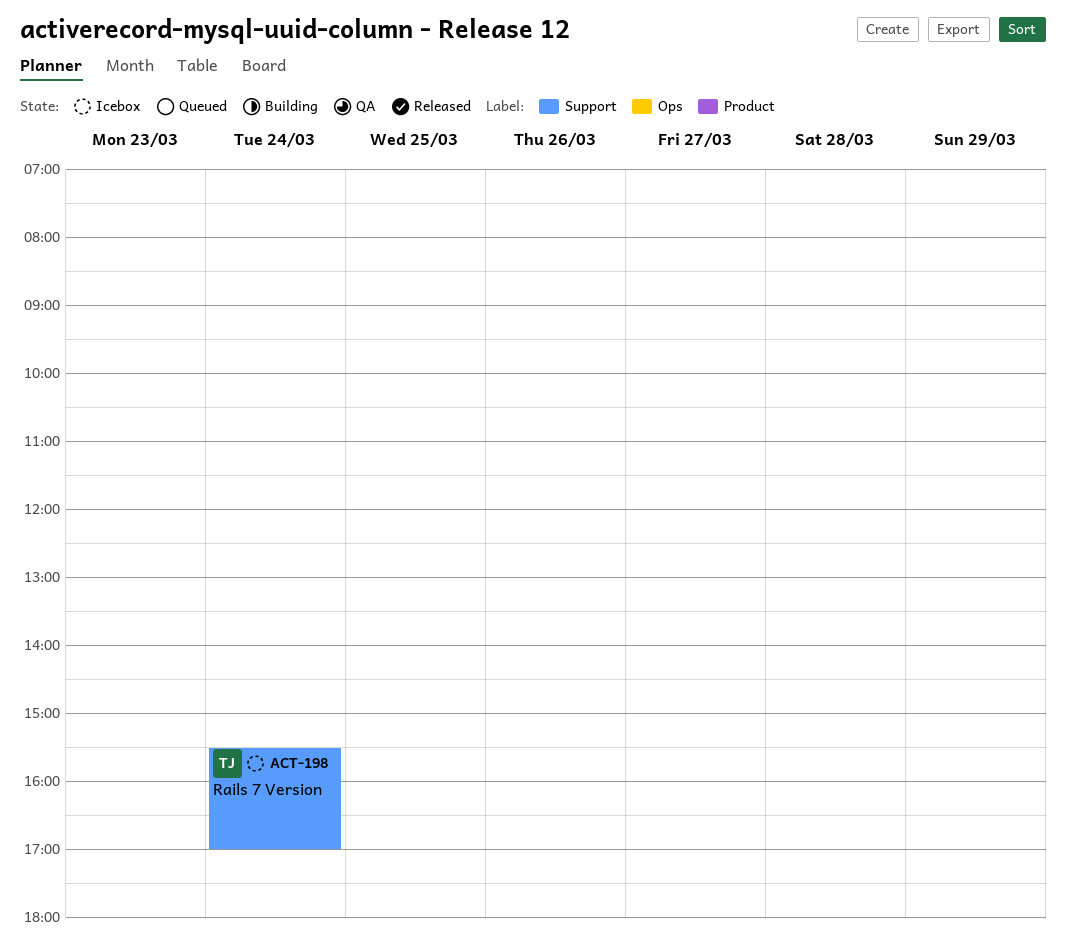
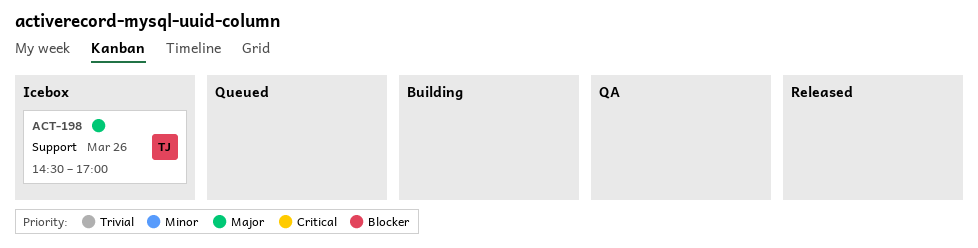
ACT-198, day: Mar 24 -> Mar 26
ACT-198, begins: 15:30 -> 14:30

